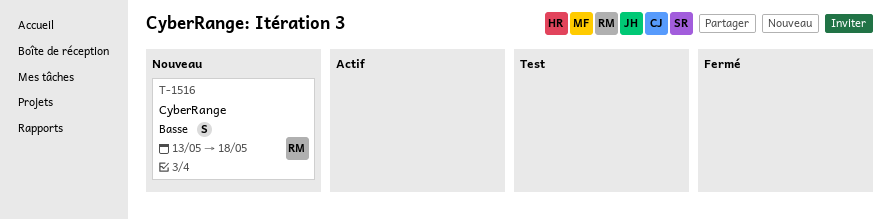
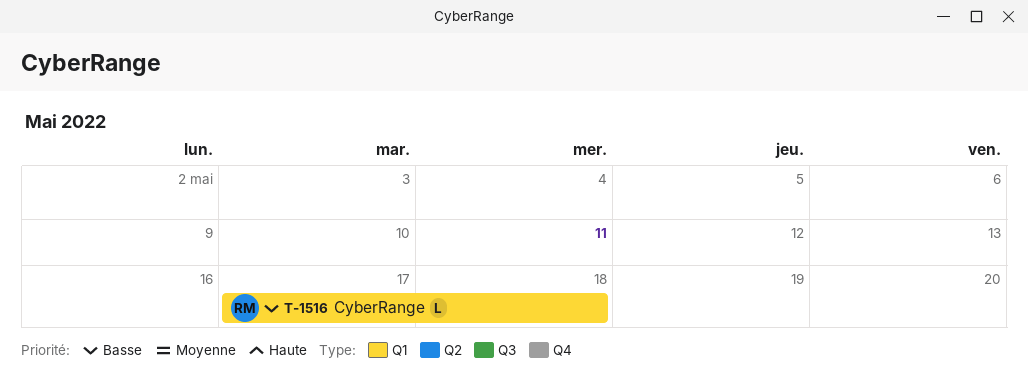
T-1516, estimate: S -> L
T-1516, start: May 13 -> May 17

